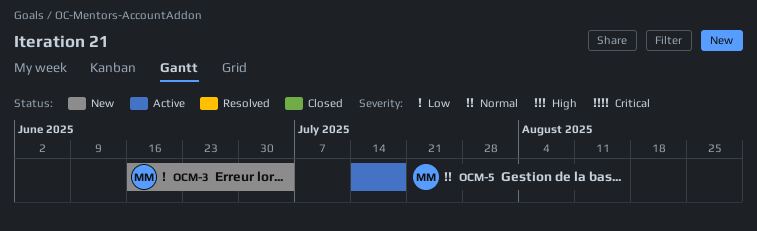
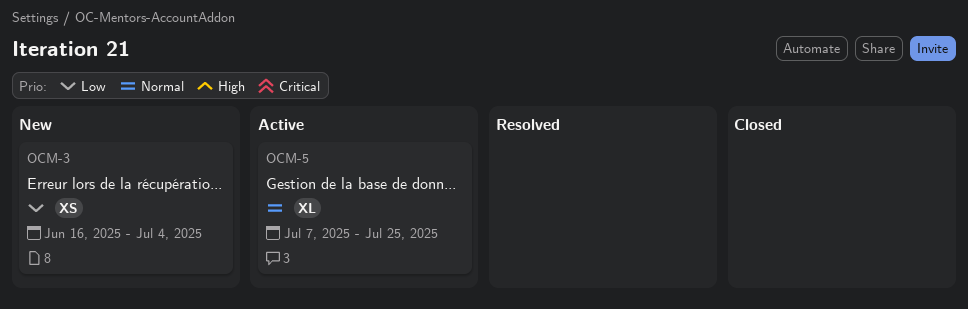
OCM-5, start: Jul 14 -> Jul 7
OCM-5, due: Jul 18 -> Jul 25

